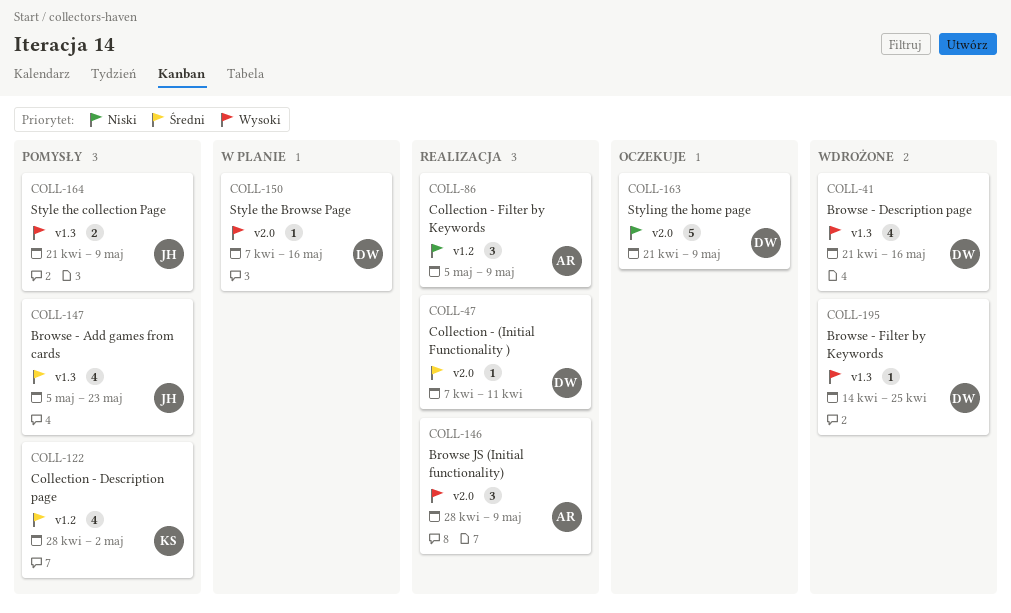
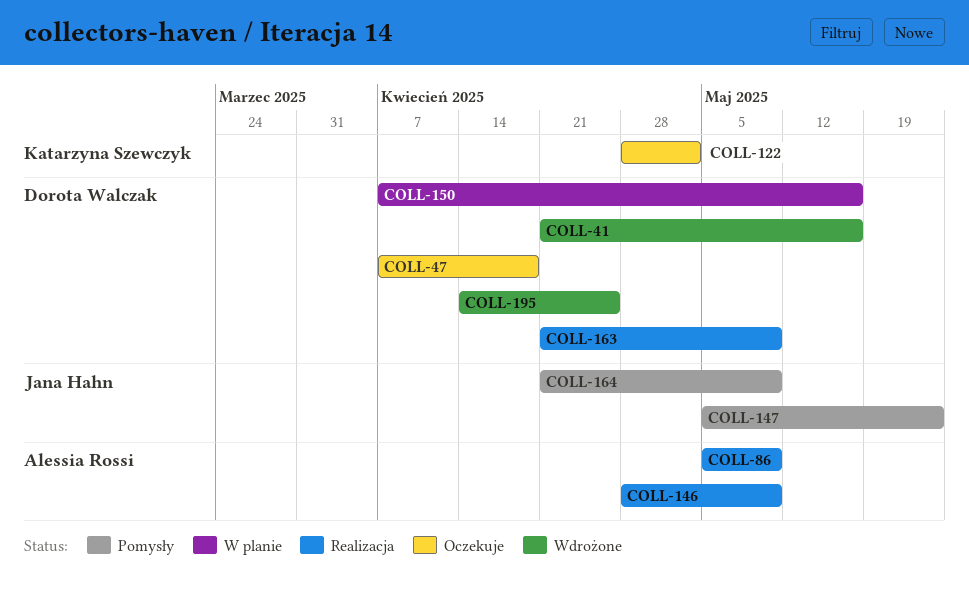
COLL-47, status: Realizacja -> Oczekuje
COLL-47, due: Apr 11 -> Apr 18
COLL-122, status: Pomysły -> Oczekuje
COLL-163, status: Oczekuje -> Realizacja

